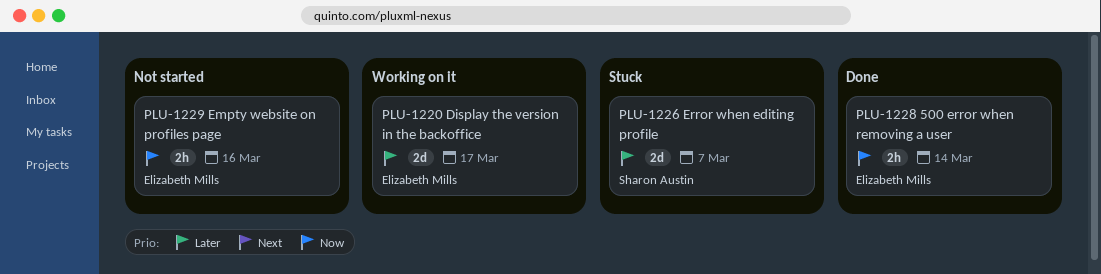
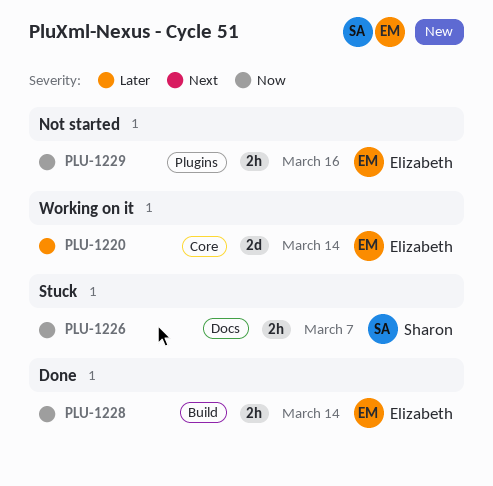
PLU-1220, due: Mar 17 -> Mar 14
PLU-1226, priority: Later -> Now
PLU-1226, estimate: 2d -> 2h

